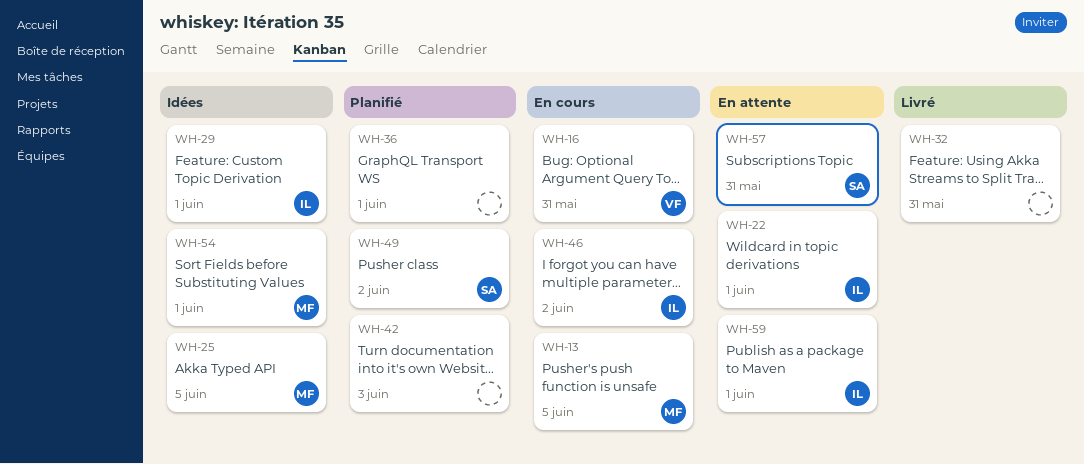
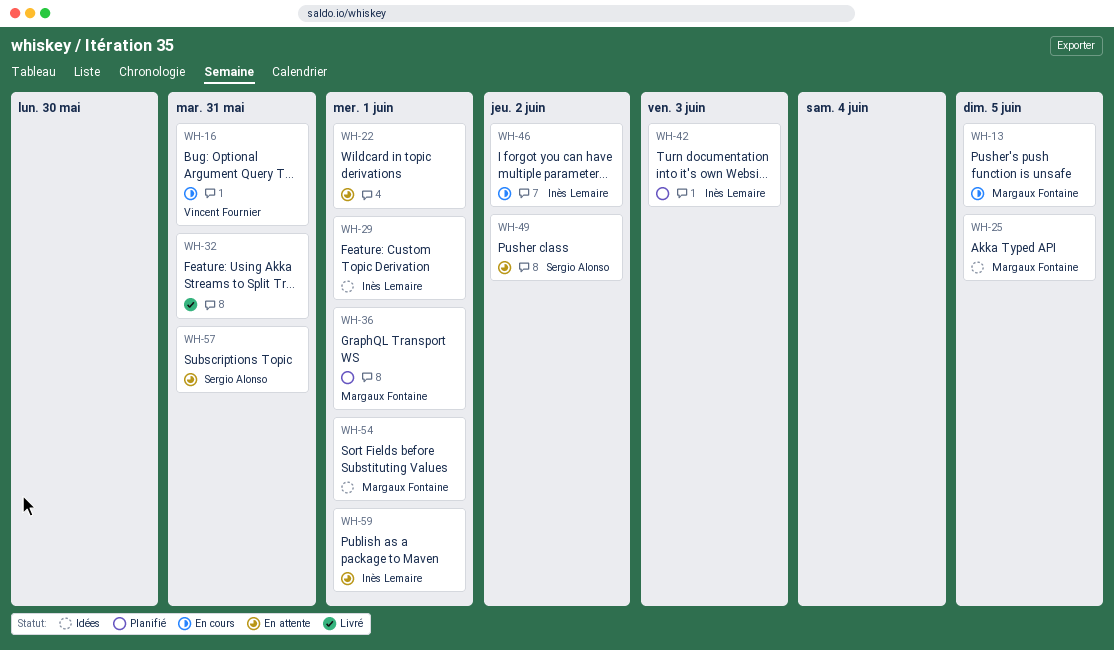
WH-22, owner: Inès Lemaire -> none
WH-36, owner: none -> Margaux Fontaine
WH-42, owner: none -> Inès Lemaire
WH-49, status: Planifié -> En attente

